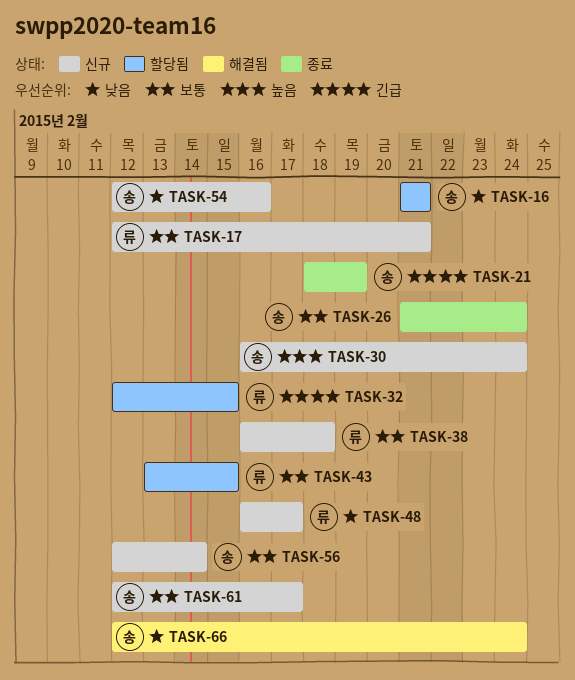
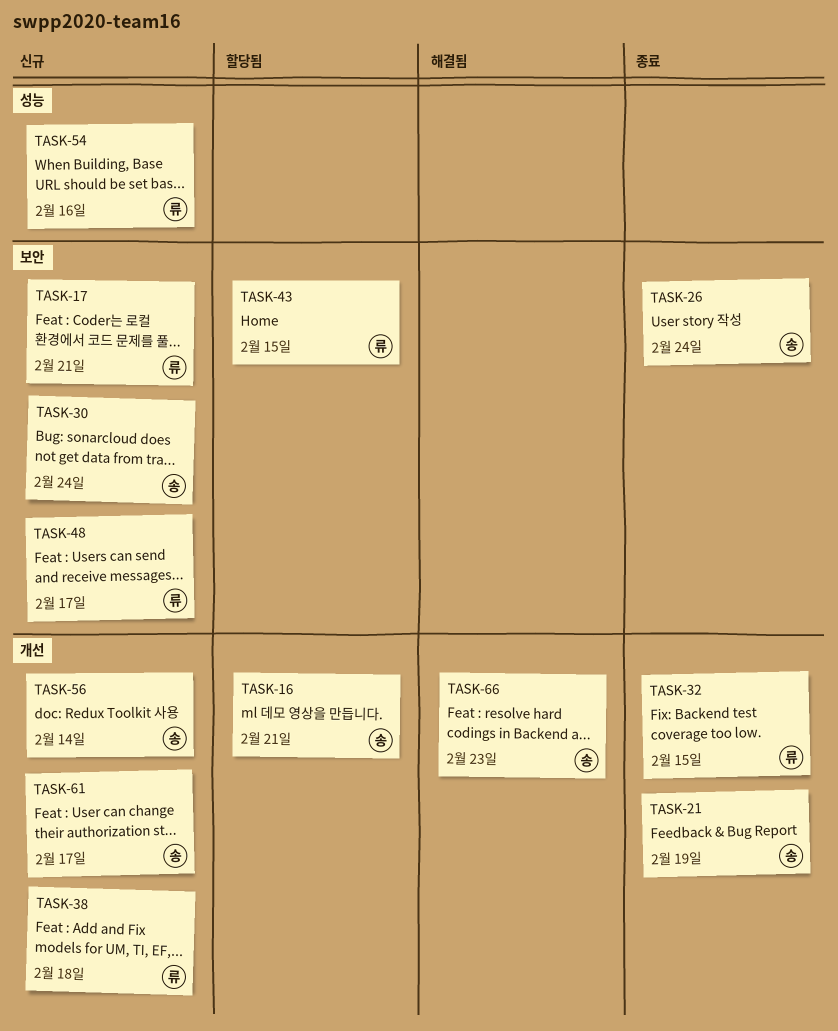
TASK-32, status: 할당됨 -> 종료
TASK-54, owner: 송 -> 류
TASK-66, due: Feb 24 -> Feb 23

